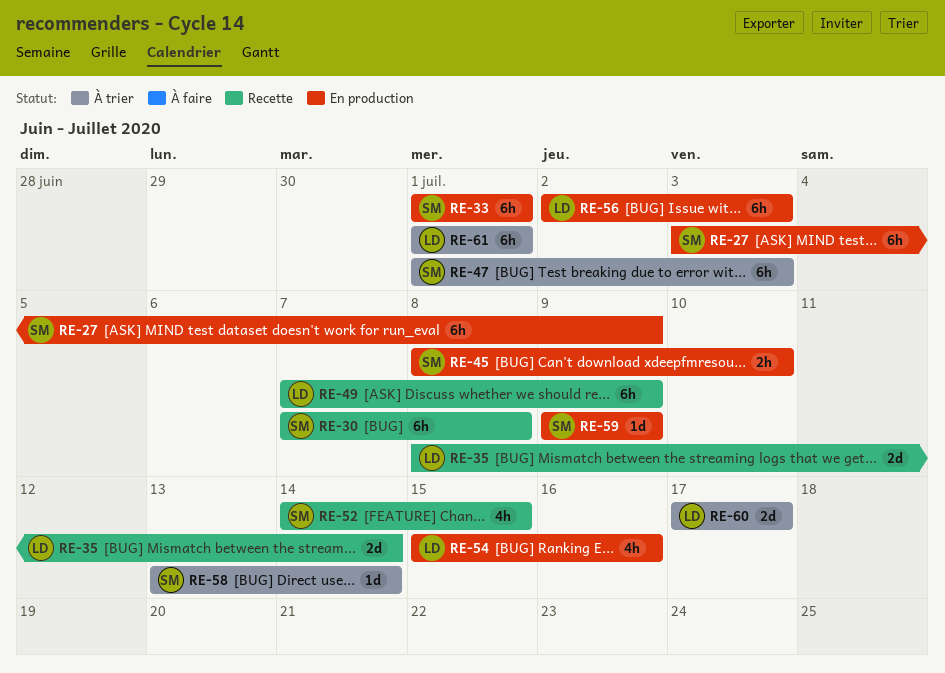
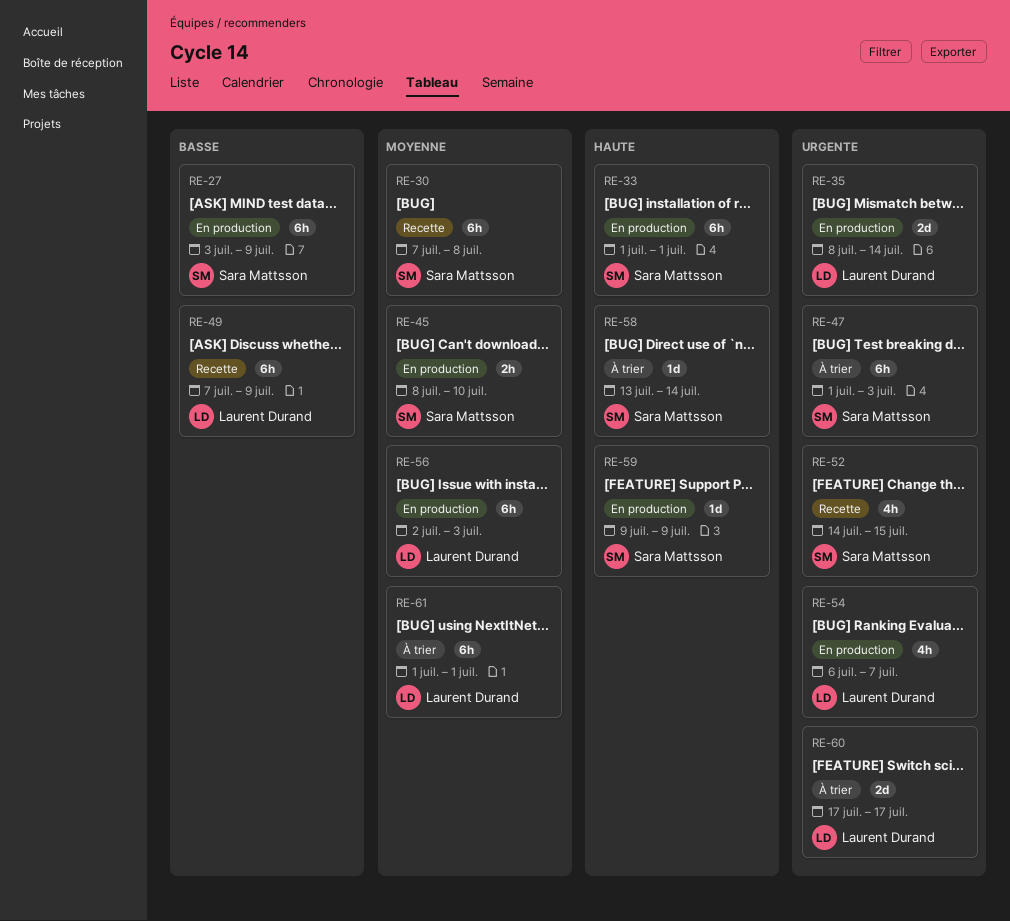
RE-35, status: Recette -> En production
RE-54, start: Jul 15 -> Jul 6
RE-54, due: Jul 16 -> Jul 7

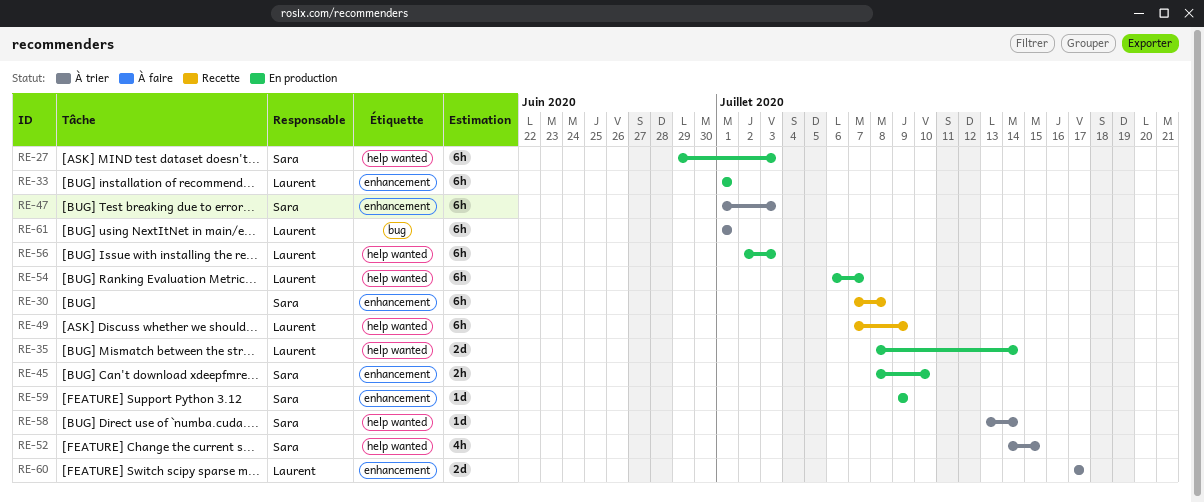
RE-27, start: Jul 3 -> Jun 29
RE-27, due: Jul 9 -> Jul 3
RE-33, owner: Sara Mattsson -> Laurent Durand
RE-52, status: Recette -> À trier
RE-54, estimate: 4h -> 6h

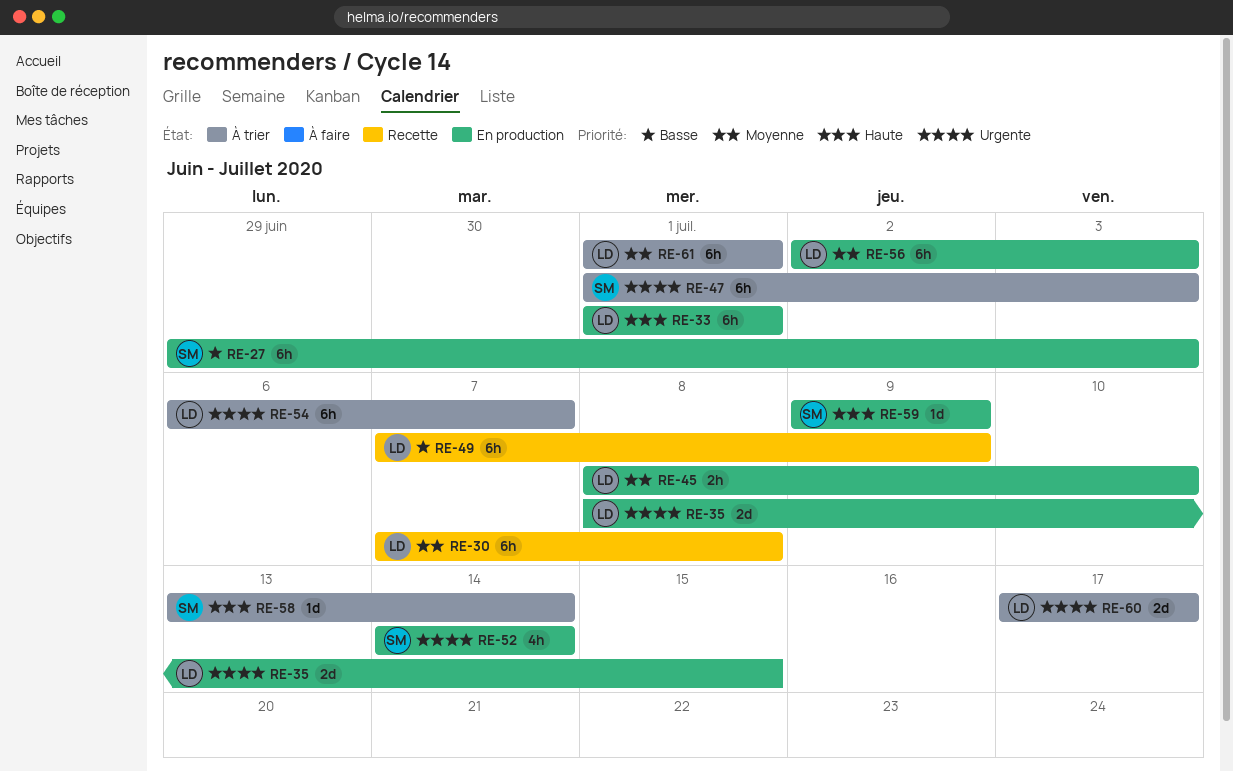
RE-30, owner: Sara -> Laurent
RE-35, due: Jul 14 -> Jul 15
RE-45, owner: Sara -> Laurent
RE-52, status: À trier -> En production
RE-52, due: Jul 15 -> Jul 14
RE-54, status: En production -> À trier

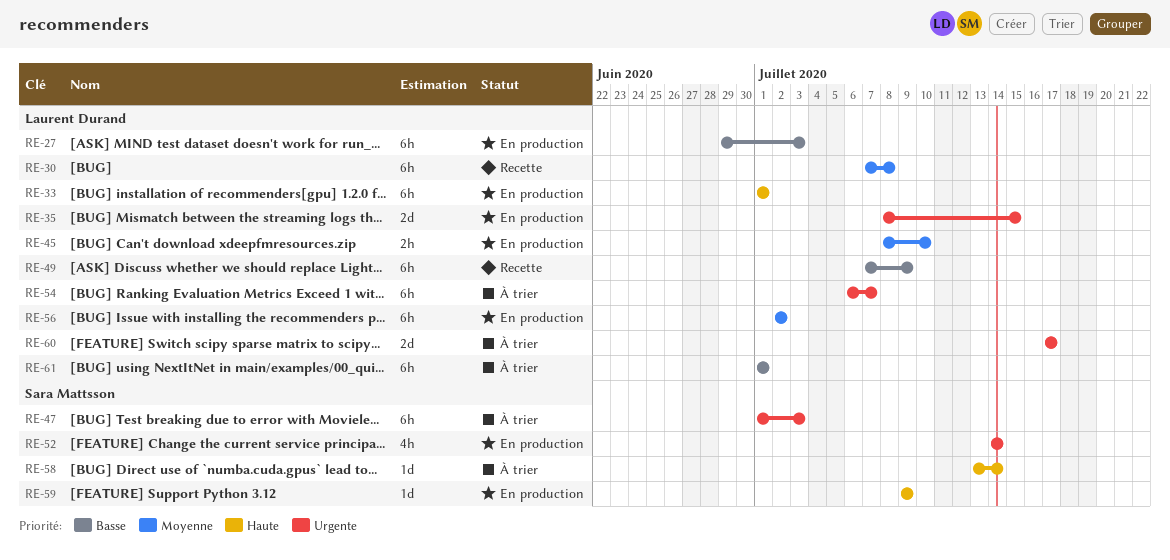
RE-27, owner: Sara Mattsson -> Laurent Durand
RE-56, due: Jul 3 -> Jul 2
RE-61, priority: Moyenne -> Basse

